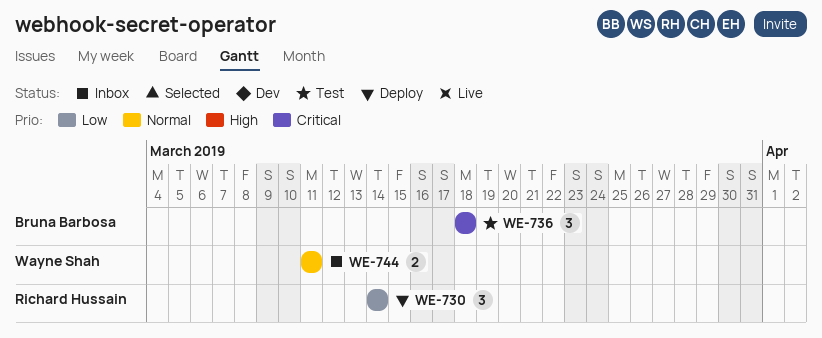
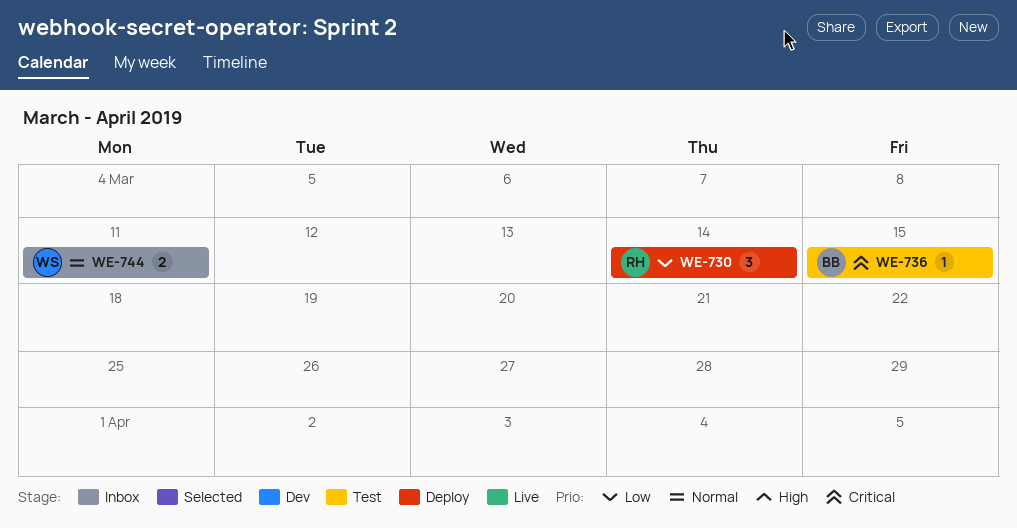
WE-736, estimate: 3 -> 1
WE-736, start: Mar 18 -> Mar 15
WE-736, due: Mar 18 -> Mar 15

